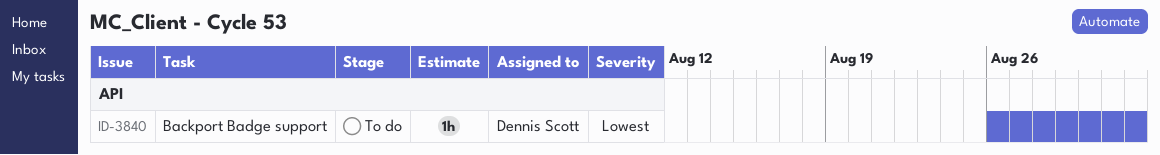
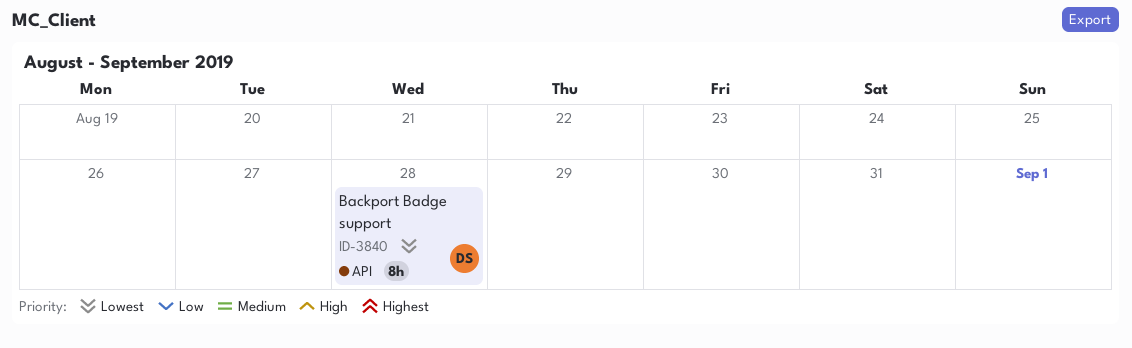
ID-3840, estimate: 1h -> 8h
ID-3840, due: Sep 1 -> Aug 28

